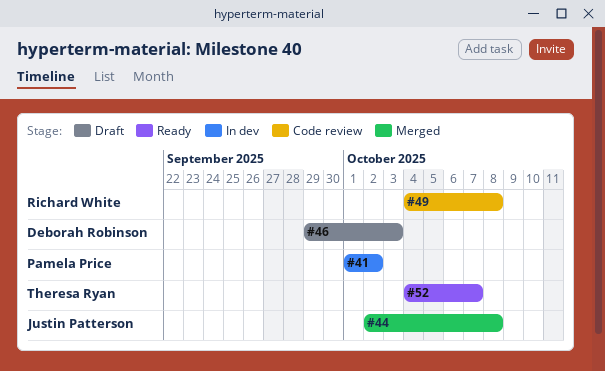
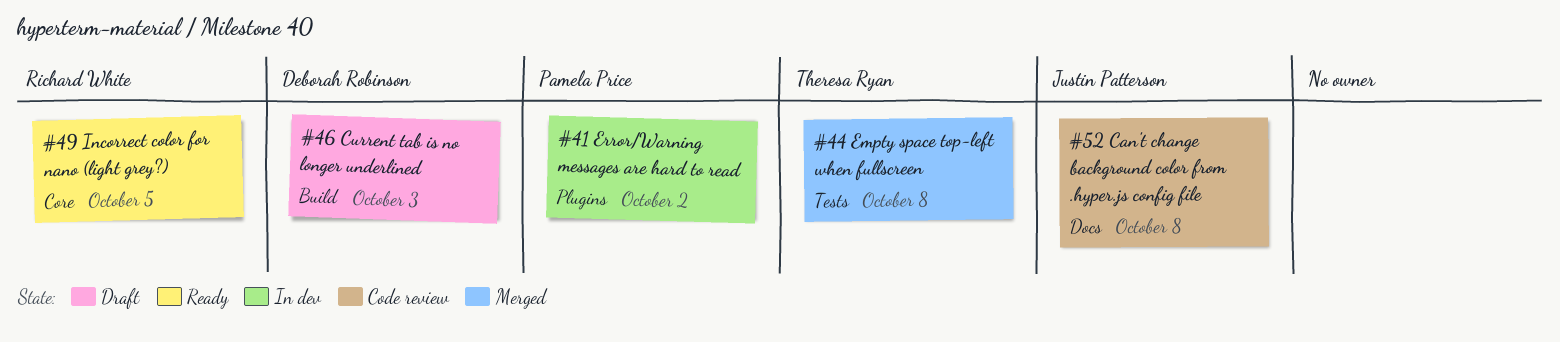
#44, owner: Justin Patterson -> Theresa Ryan
#49, status: Code review -> Ready
#49, due: Oct 8 -> Oct 5
#52, status: Ready -> Code review
#52, owner: Theresa Ryan -> Justin Patterson
#52, due: Oct 7 -> Oct 8

